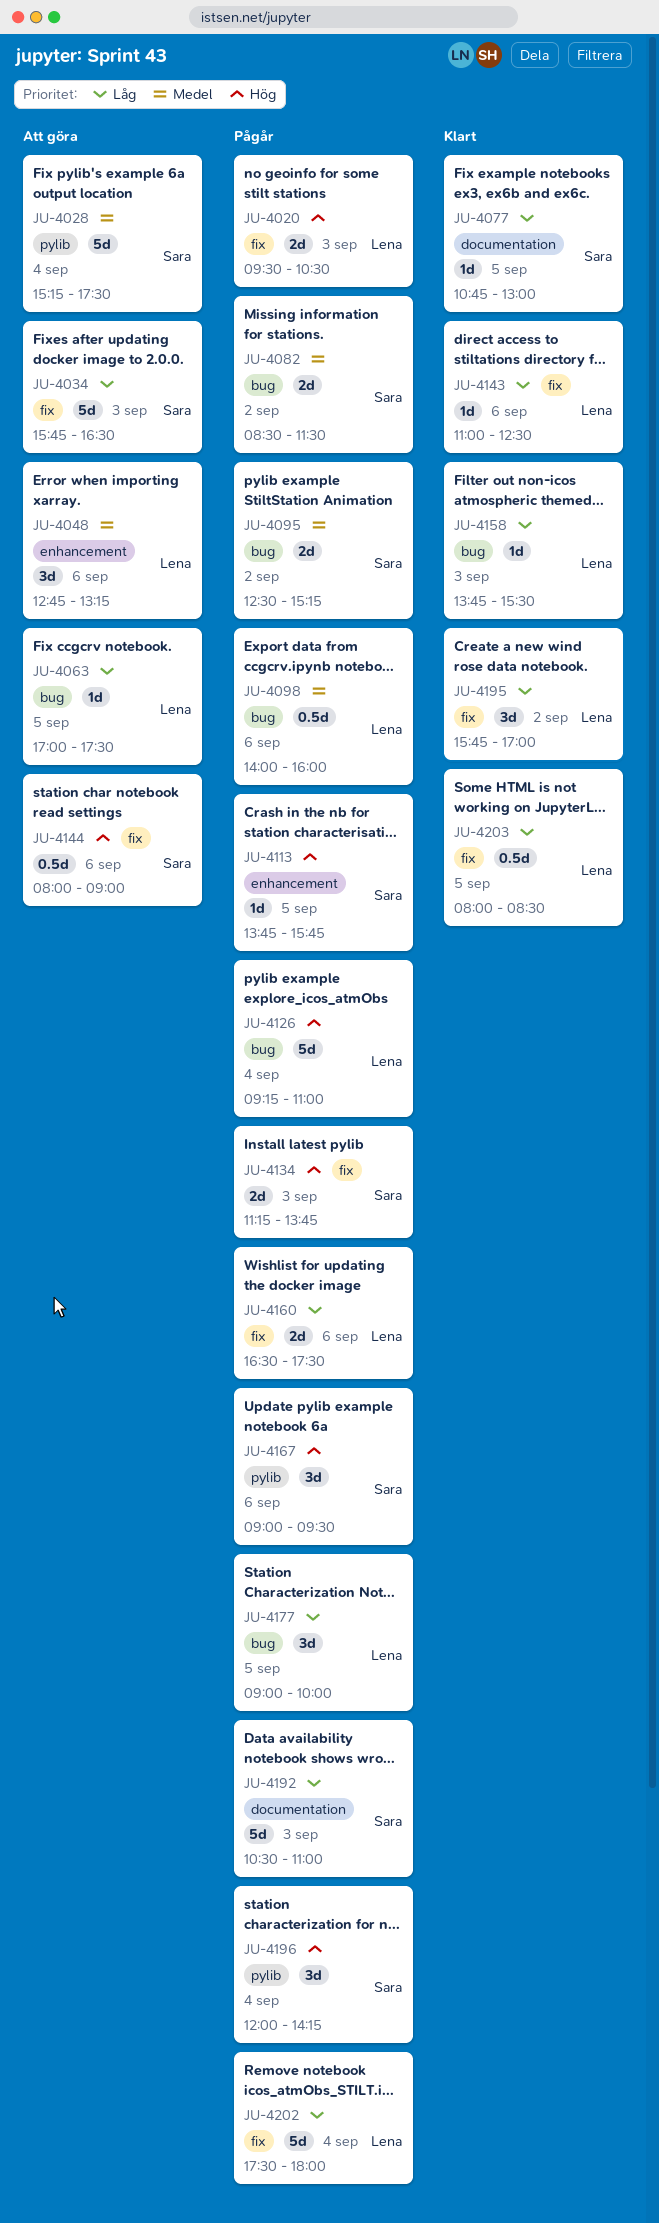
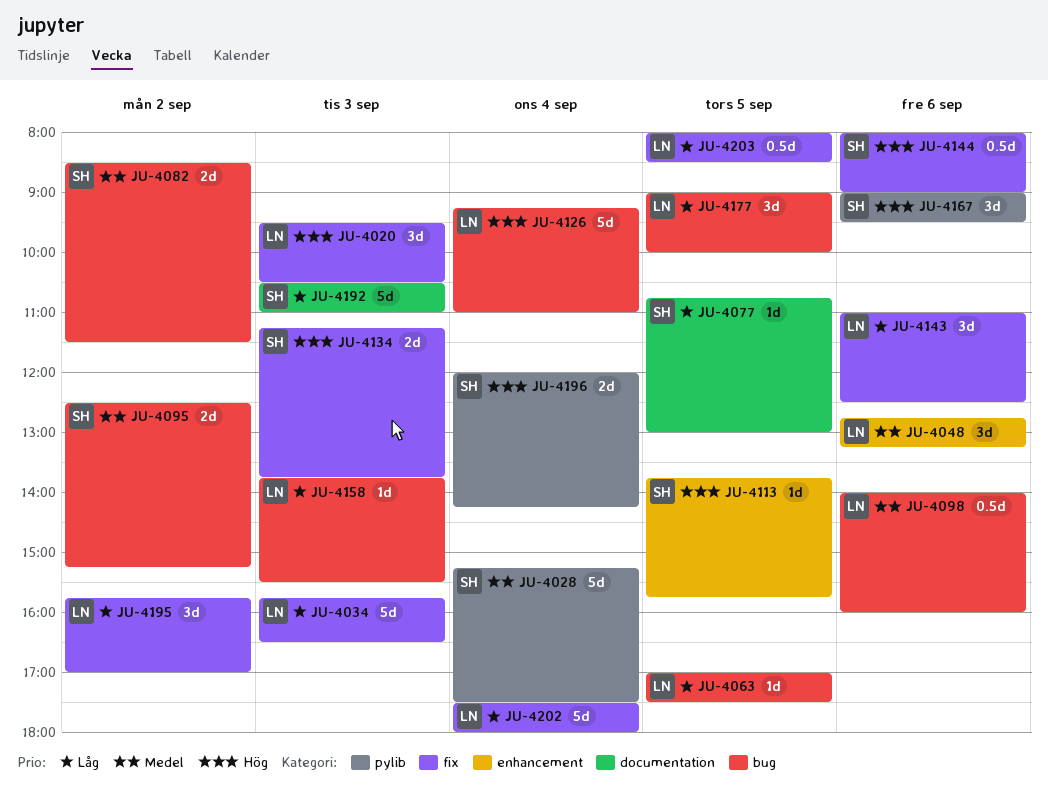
JU-4020, estimate: 2d -> 3d
JU-4034, owner: Sara -> Lena
JU-4143, estimate: 1d -> 3d
JU-4160: present -> none
JU-4196, estimate: 3d -> 2d

